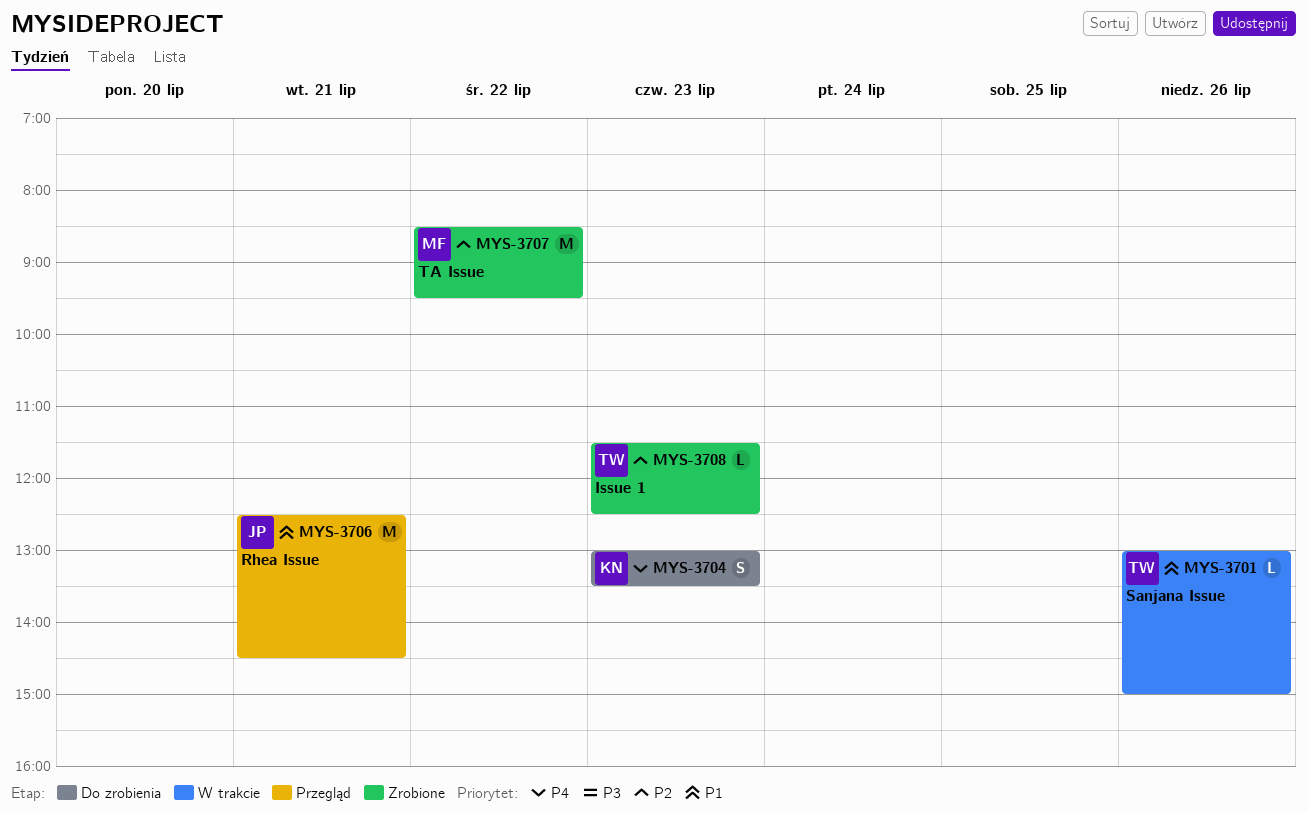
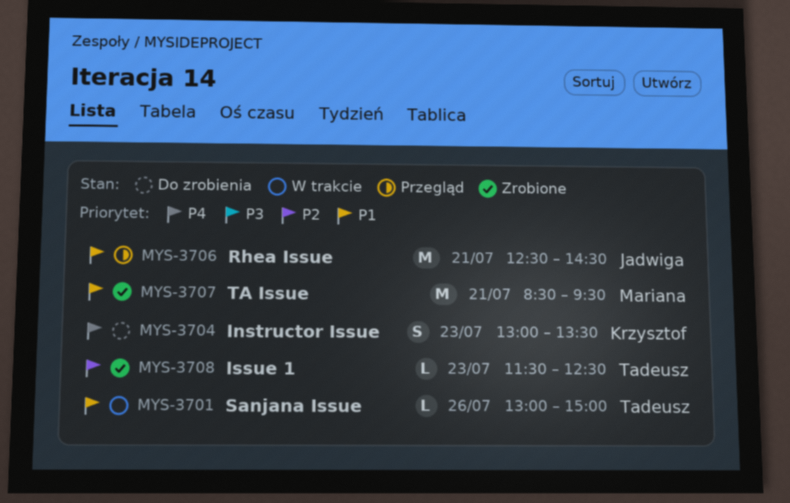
MYS-3707, priority: P2 -> P1
MYS-3707, day: Jul 22 -> Jul 21

